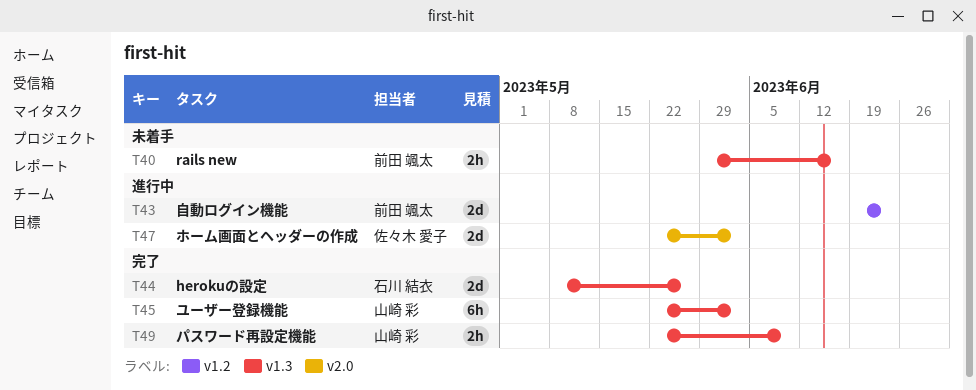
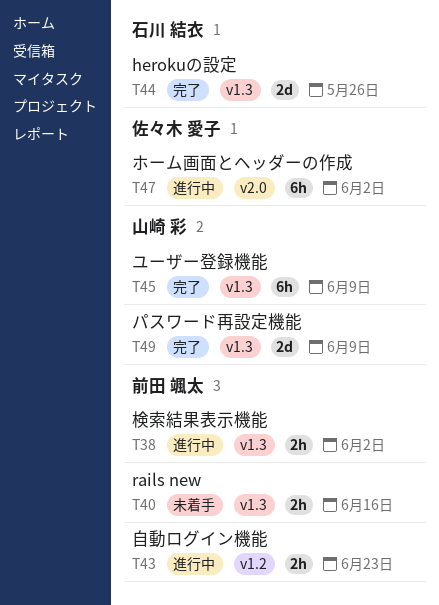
T38: none -> present
T43, estimate: 2d -> 2h
T45, due: Jun 2 -> Jun 9
T47, estimate: 2d -> 6h
T49, estimate: 2h -> 2d

